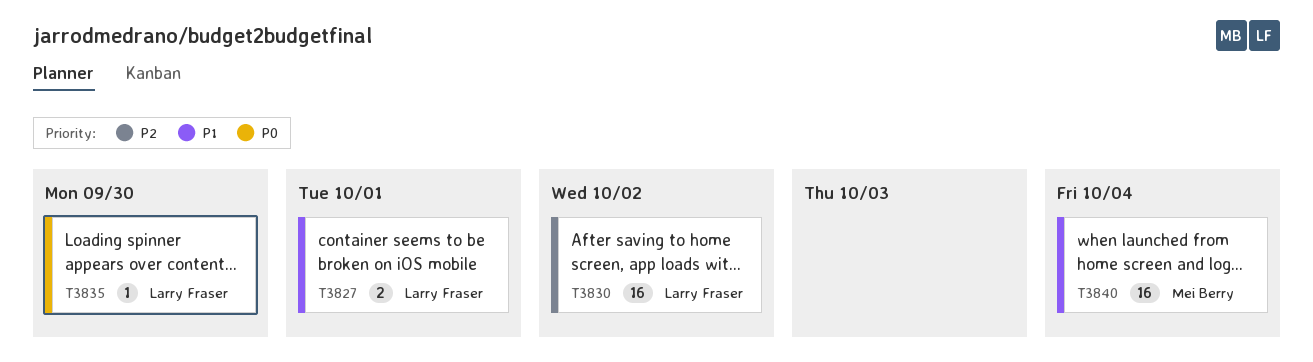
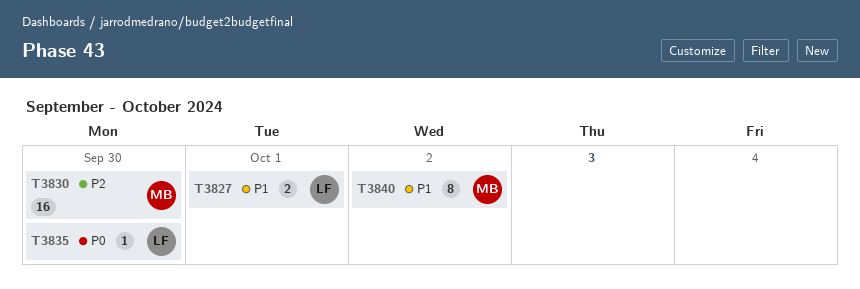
T3830, owner: Larry Fraser -> Mei Berry
T3830, due: Oct 2 -> Sep 30
T3840, estimate: 16 -> 8
T3840, due: Oct 4 -> Oct 2

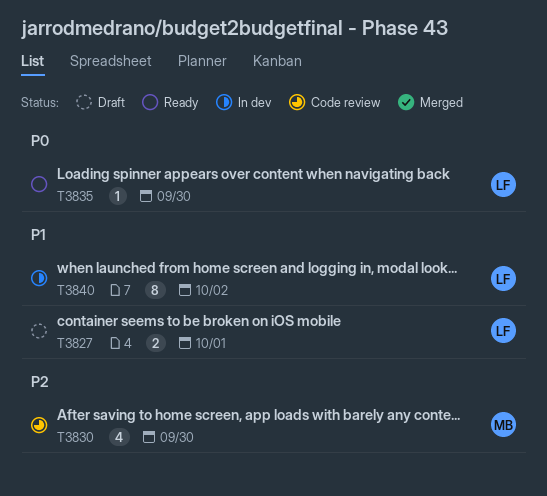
T3830, estimate: 16 -> 4
T3840, owner: MB -> LF

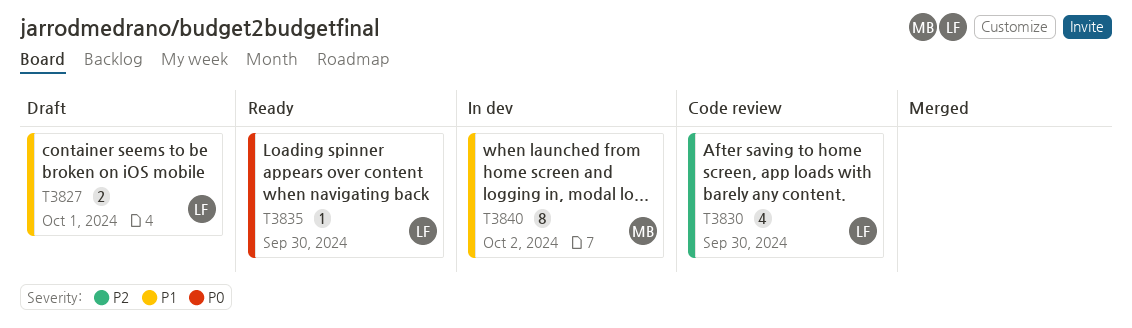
T3830, owner: MB -> LF
T3840, owner: LF -> MB

